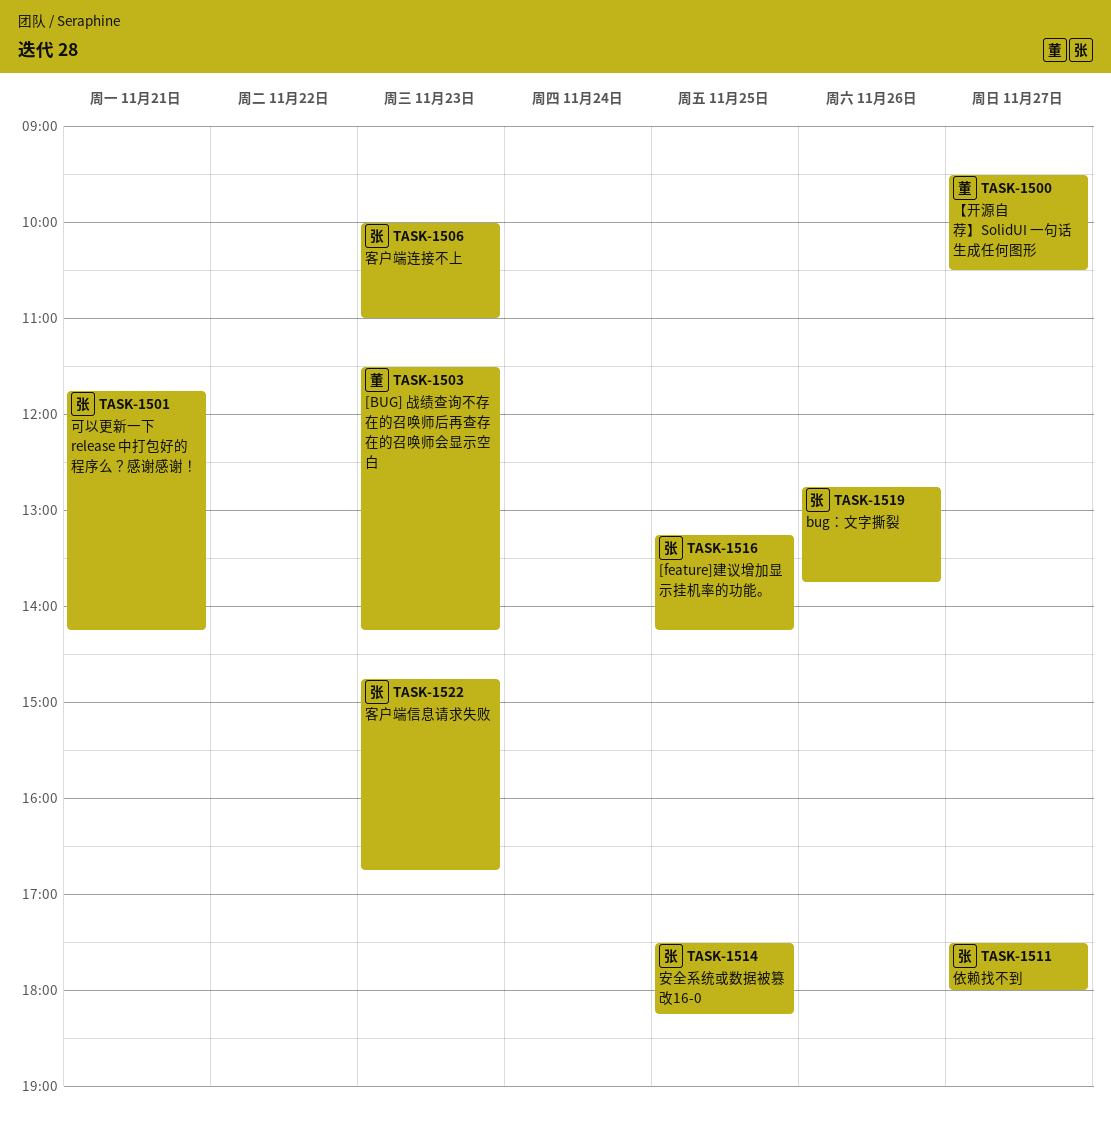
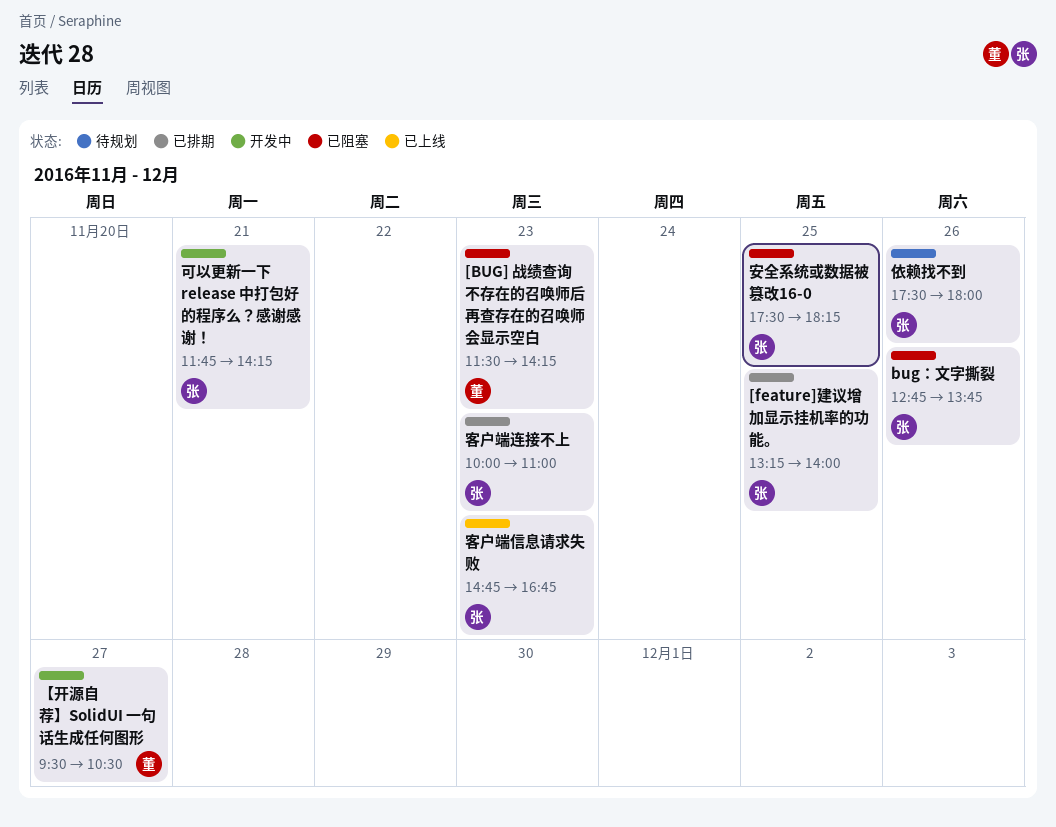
[feature]建议增加显示挂机率的功能。, ends: 14:15 -> 14:00
依赖找不到, day: Nov 27 -> Nov 26

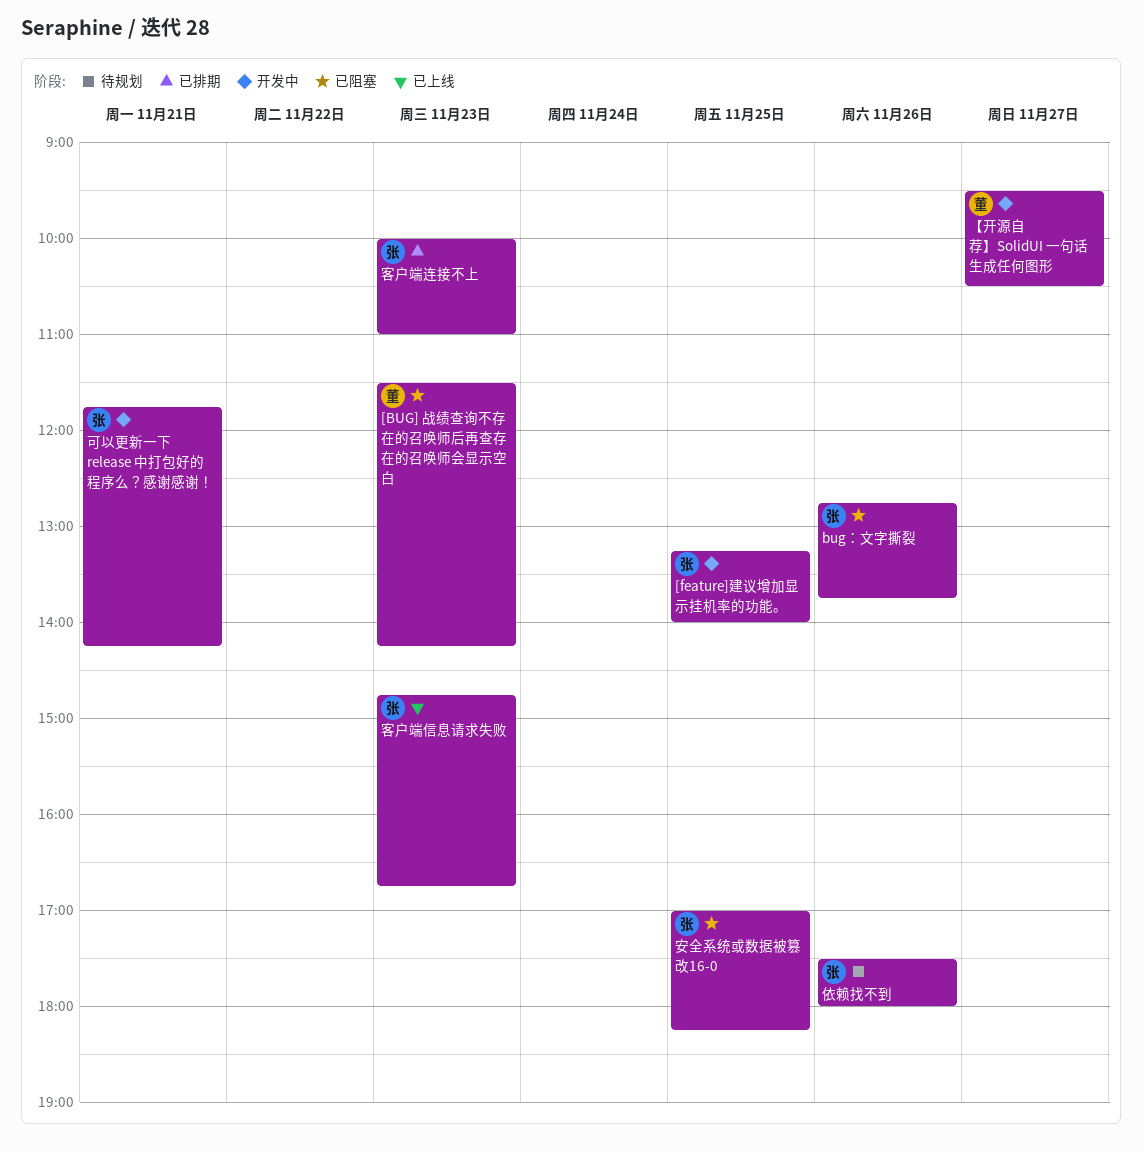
[feature]建议增加显示挂机率的功能。, status: 已排期 -> 开发中
安全系统或数据被篡改16-0, begins: 17:30 -> 17:00

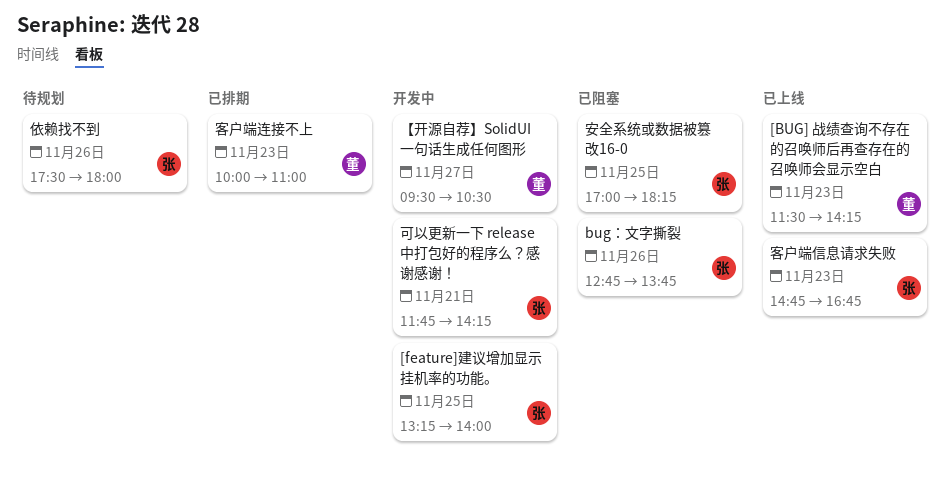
[BUG] 战绩查询不存在的召唤师后再查存在的召唤师会显示空白, status: 已阻塞 -> 已上线
客户端连接不上, owner: 张 -> 董

